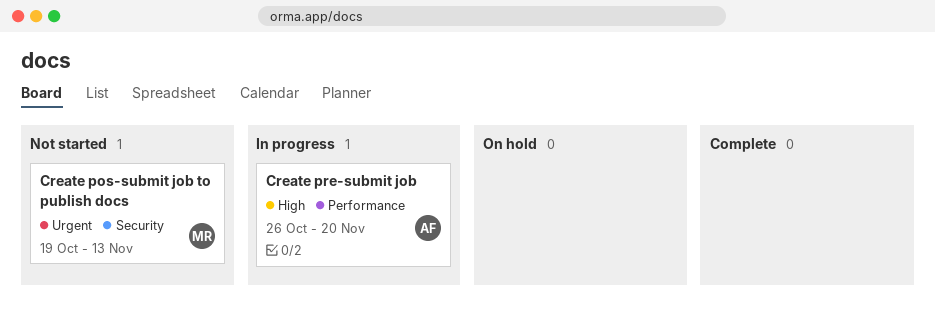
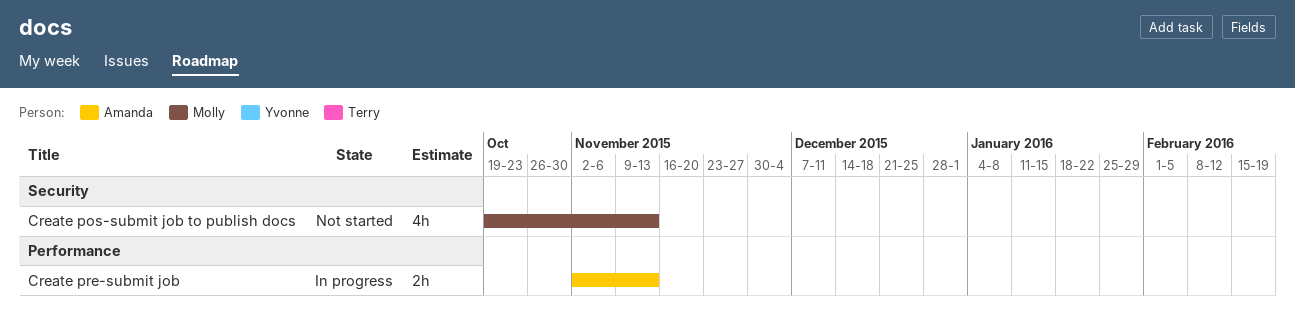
Create pre-submit job, start: Oct 26 -> Nov 2
Create pre-submit job, due: Nov 20 -> Nov 13

